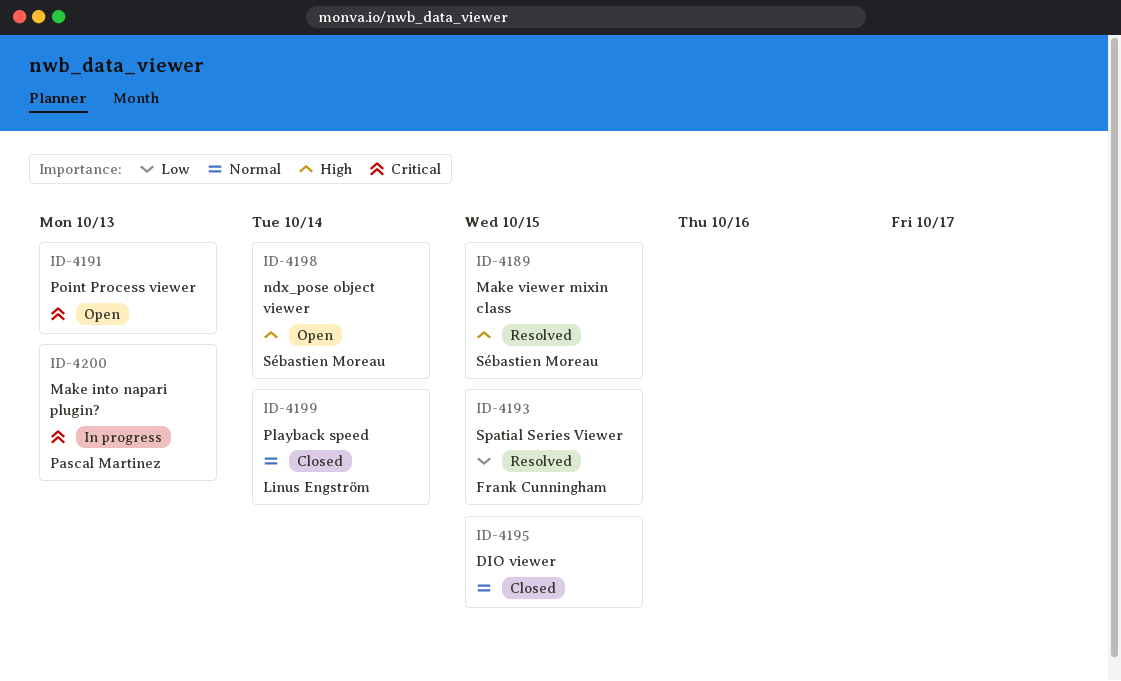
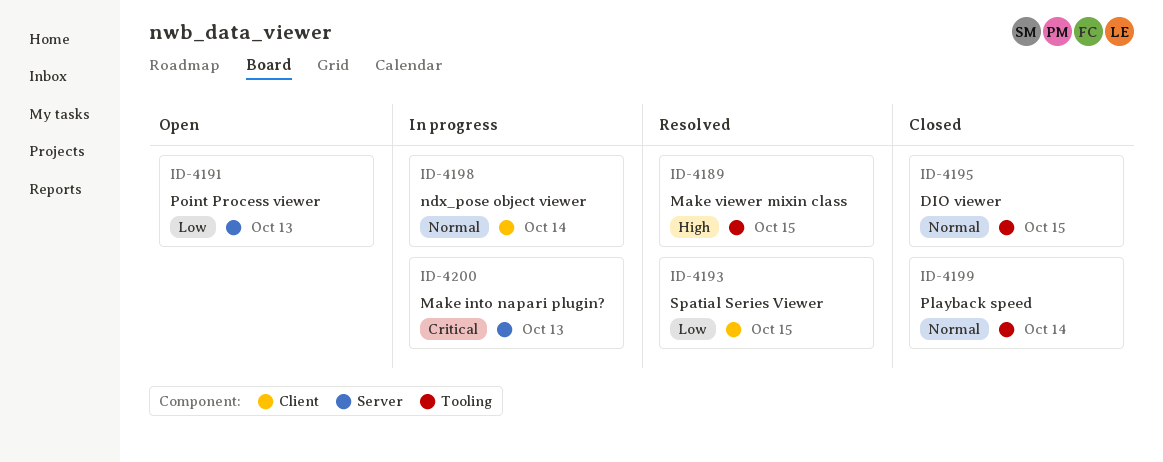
ID-4191, priority: Critical -> Low
ID-4198, status: Open -> In progress
ID-4198, priority: High -> Normal

